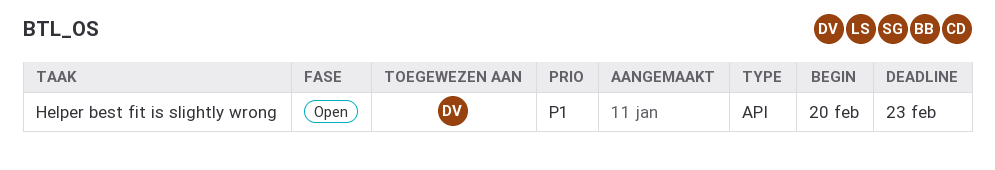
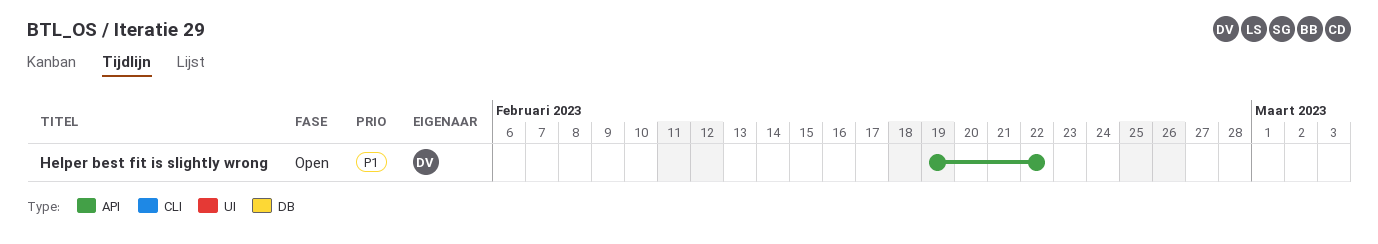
Helper best fit is slightly wrong, start: Feb 20 -> Feb 19
Helper best fit is slightly wrong, due: Feb 23 -> Feb 22

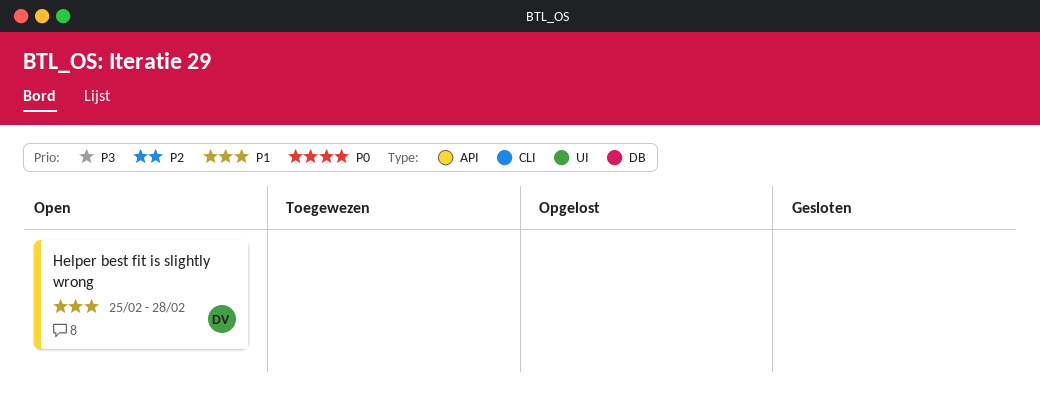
Helper best fit is slightly wrong, start: Feb 19 -> Feb 25
Helper best fit is slightly wrong, due: Feb 22 -> Feb 28

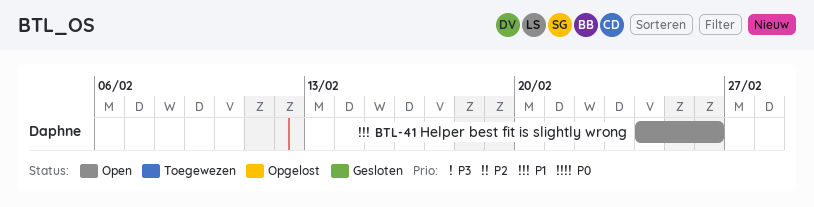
Helper best fit is slightly wrong, start: Feb 25 -> Feb 24
Helper best fit is slightly wrong, due: Feb 28 -> Feb 26

